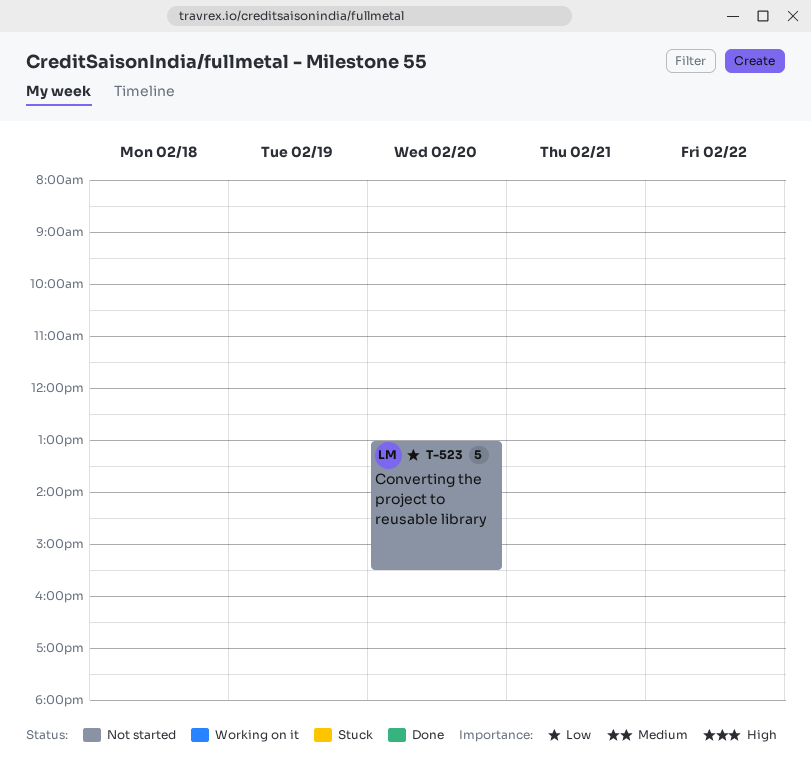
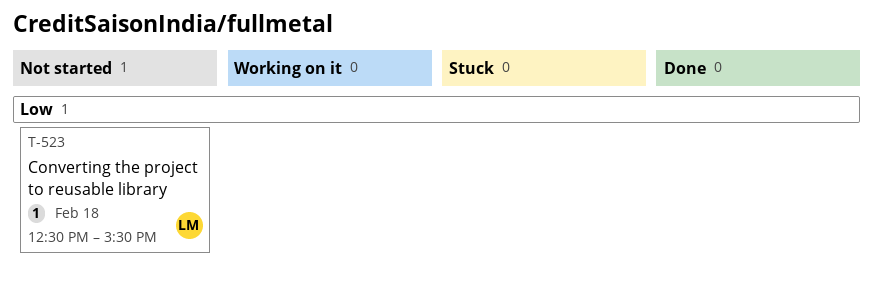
T-523, estimate: 5 -> 1
T-523, day: Feb 20 -> Feb 18
T-523, begins: 13:00 -> 12:30

